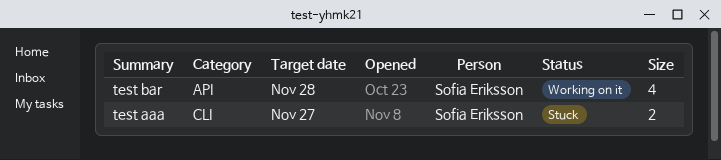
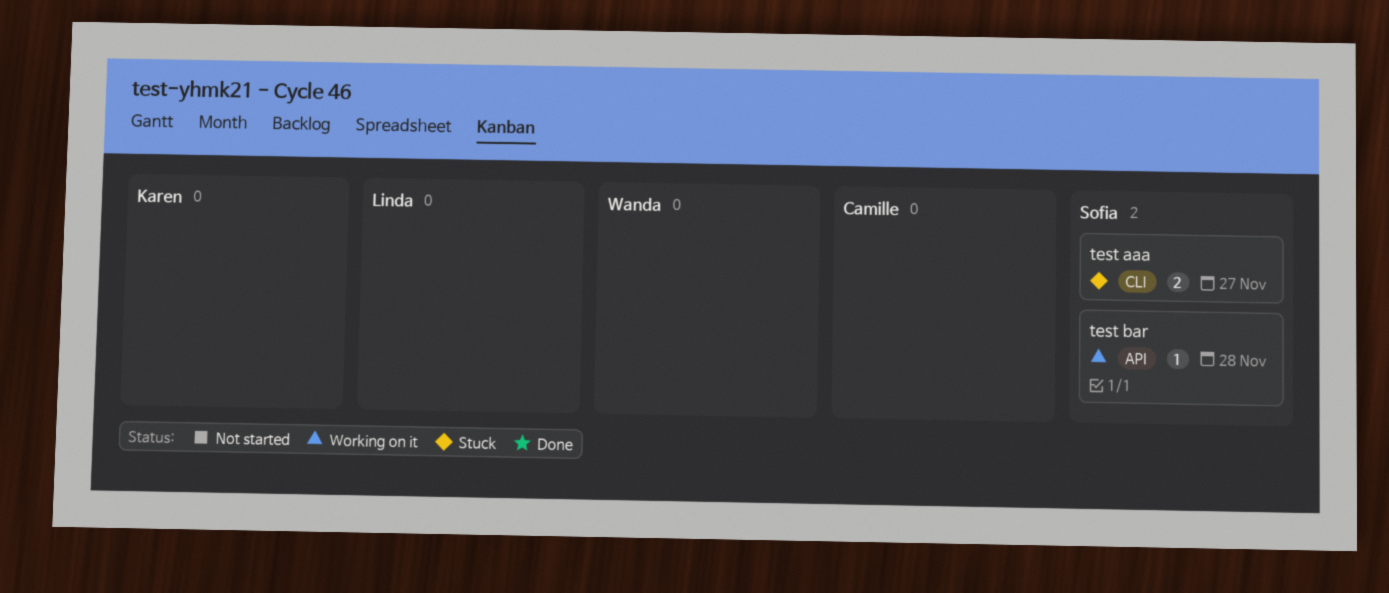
test bar, estimate: 4 -> 1

